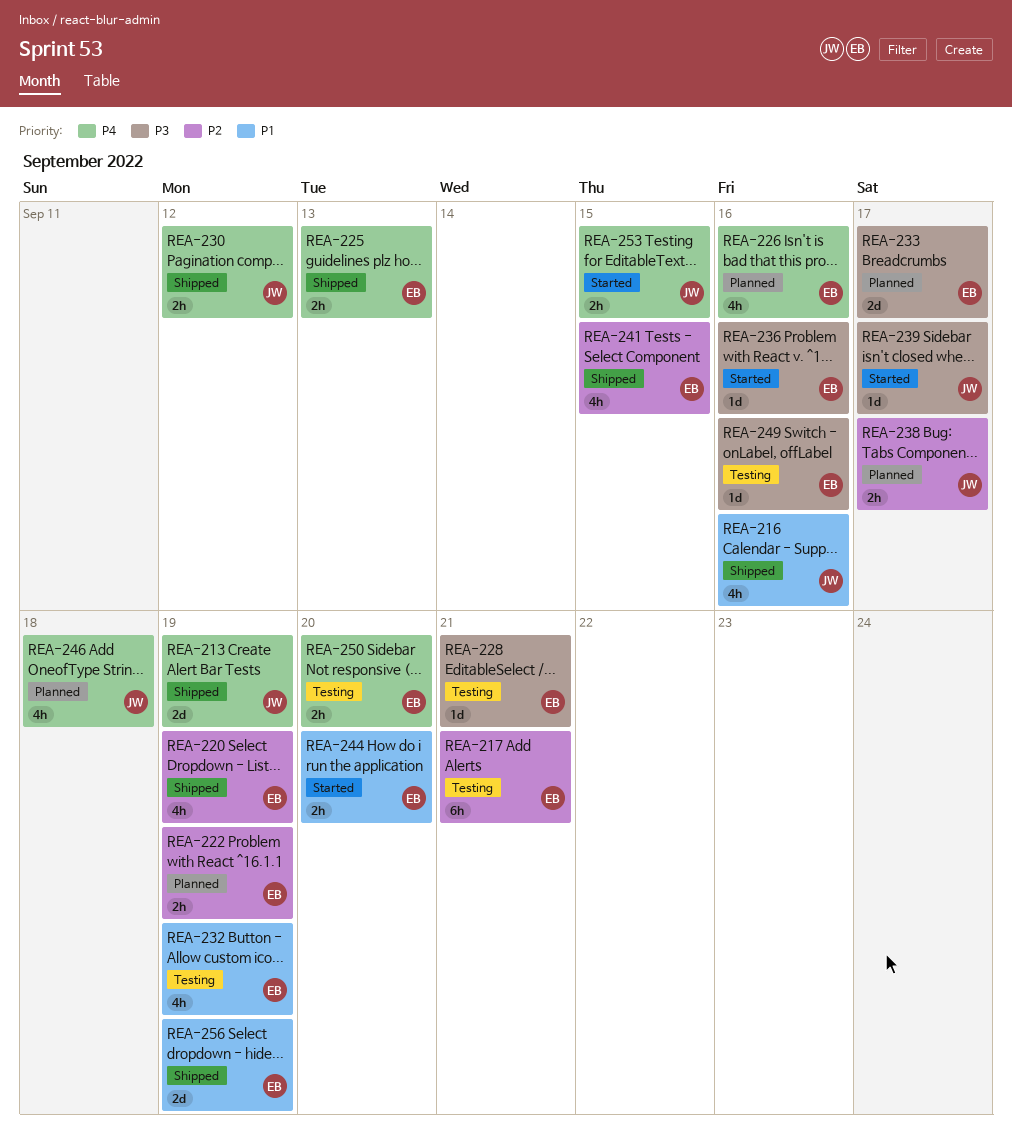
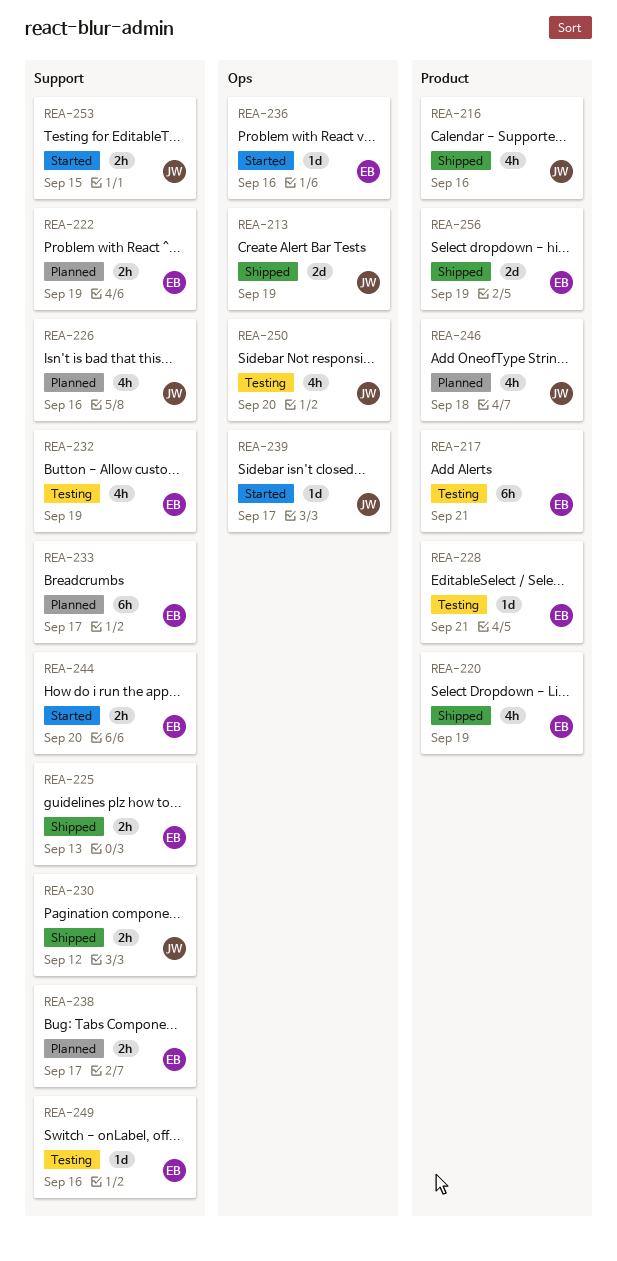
REA-226, owner: EB -> JW
REA-233, estimate: 2d -> 6h
REA-238, owner: JW -> EB
REA-241: present -> none
REA-250, owner: EB -> JW
REA-250, estimate: 2h -> 4h

